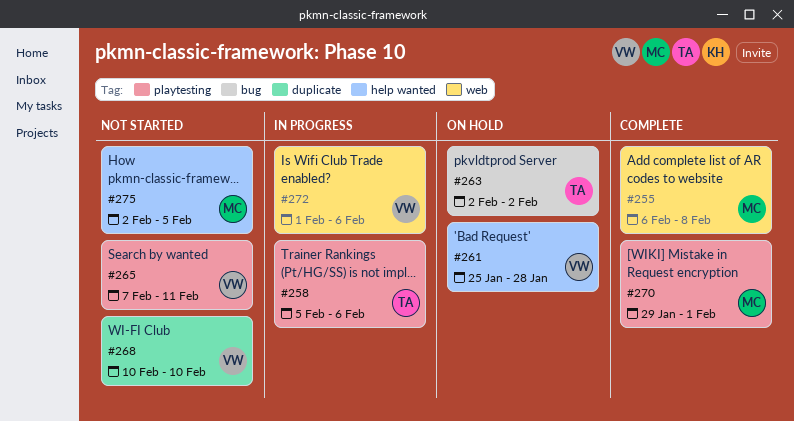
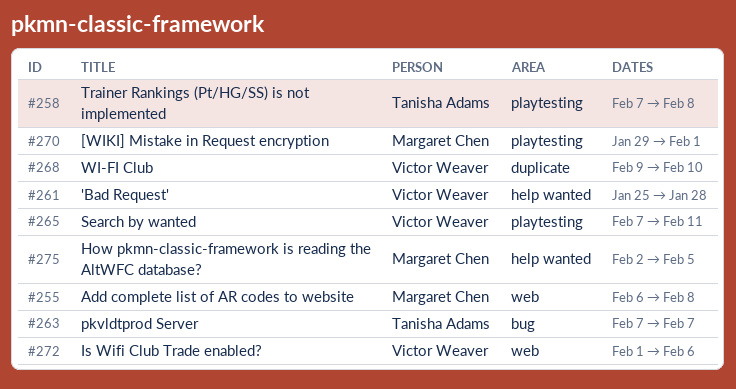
#258, start: Feb 5 -> Feb 7
#258, due: Feb 6 -> Feb 8
#263, start: Feb 2 -> Feb 7
#263, due: Feb 2 -> Feb 7
#268, start: Feb 10 -> Feb 9

